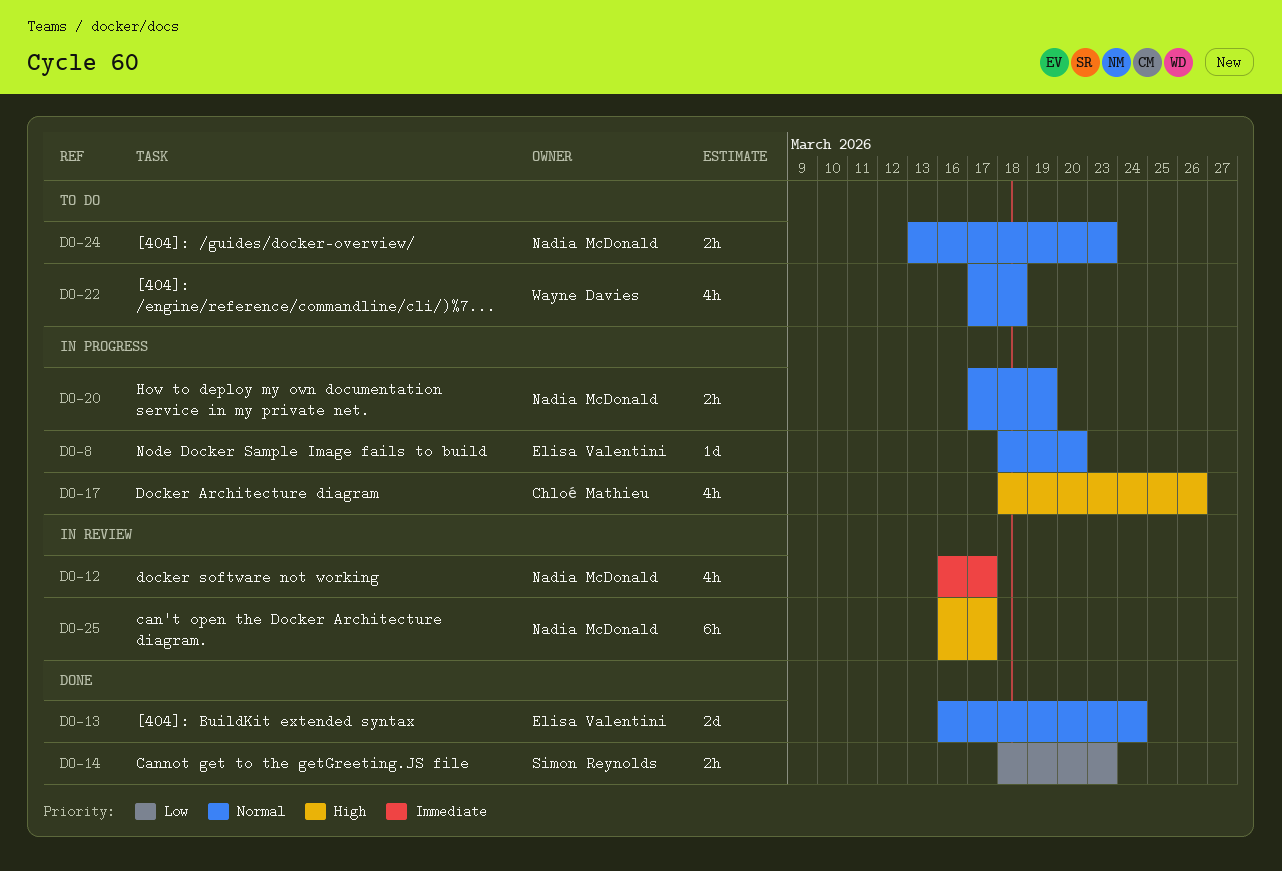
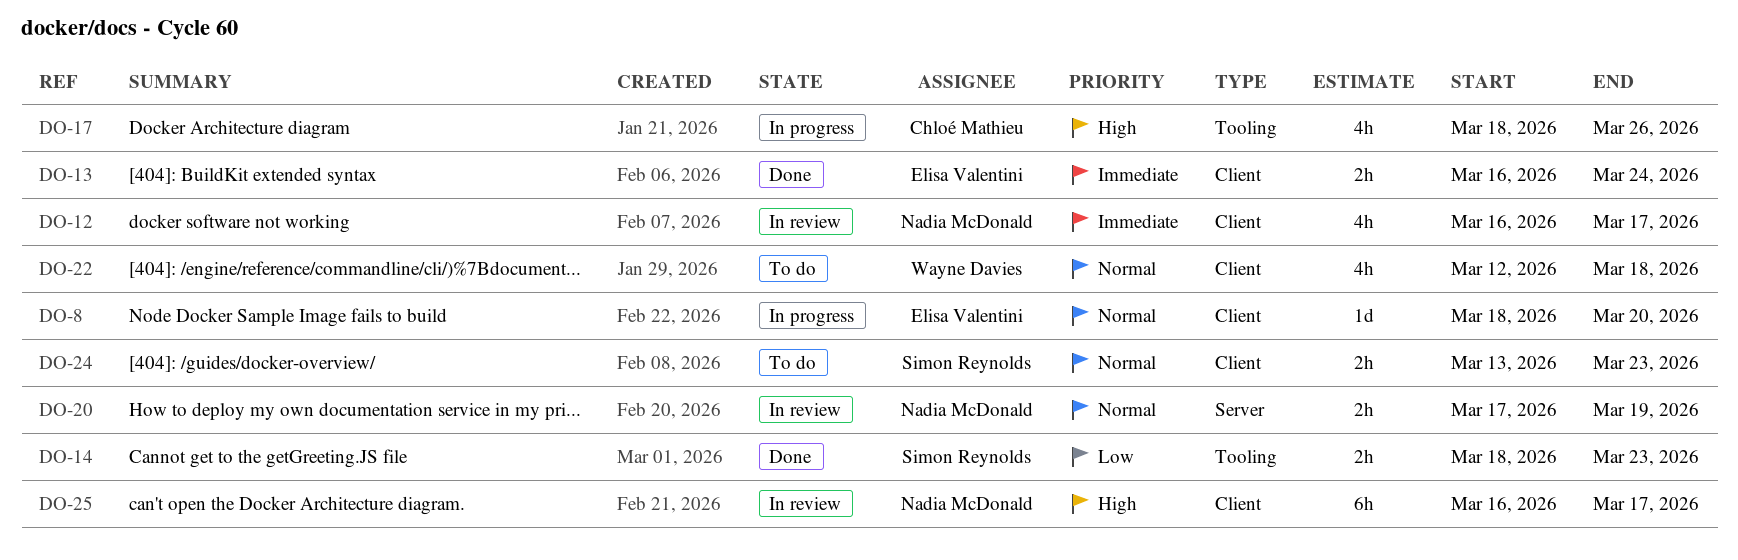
DO-13, priority: Normal -> Immediate
DO-13, estimate: 2d -> 2h
DO-20, status: In progress -> In review
DO-22, start: Mar 17 -> Mar 12
DO-24, owner: Nadia McDonald -> Simon Reynolds

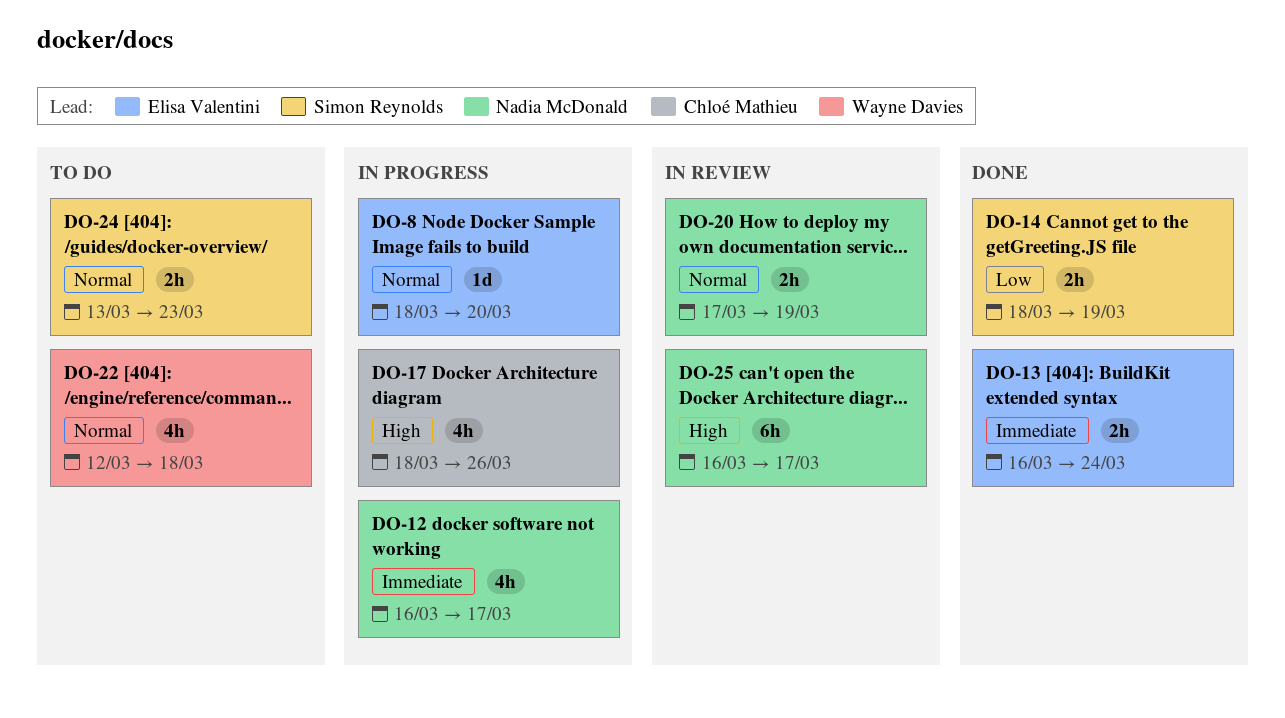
DO-12, status: In review -> In progress
DO-14, due: Mar 23 -> Mar 19

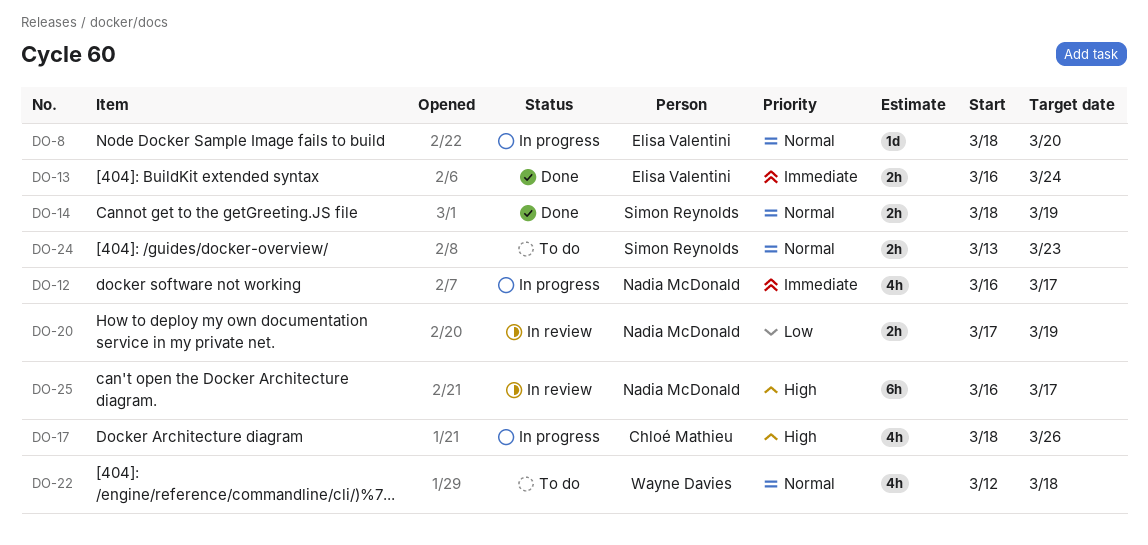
DO-14, priority: Low -> Normal
DO-20, priority: Normal -> Low

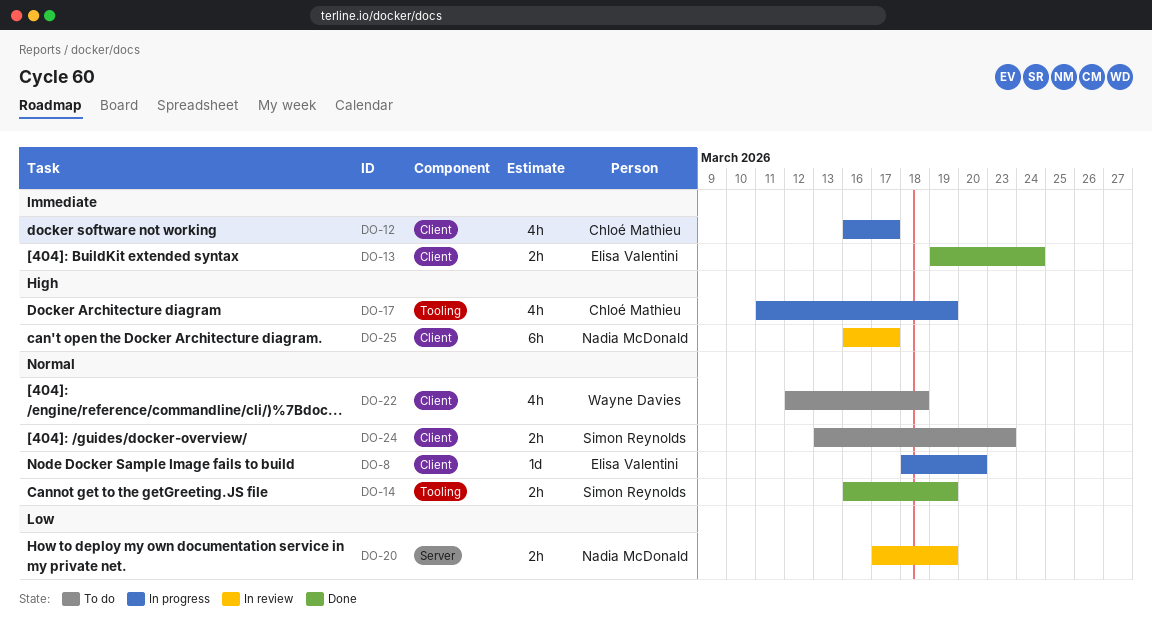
DO-12, owner: Nadia McDonald -> Chloé Mathieu
DO-13, start: Mar 16 -> Mar 19
DO-14, start: Mar 18 -> Mar 16
DO-17, start: Mar 18 -> Mar 11
DO-17, due: Mar 26 -> Mar 19

